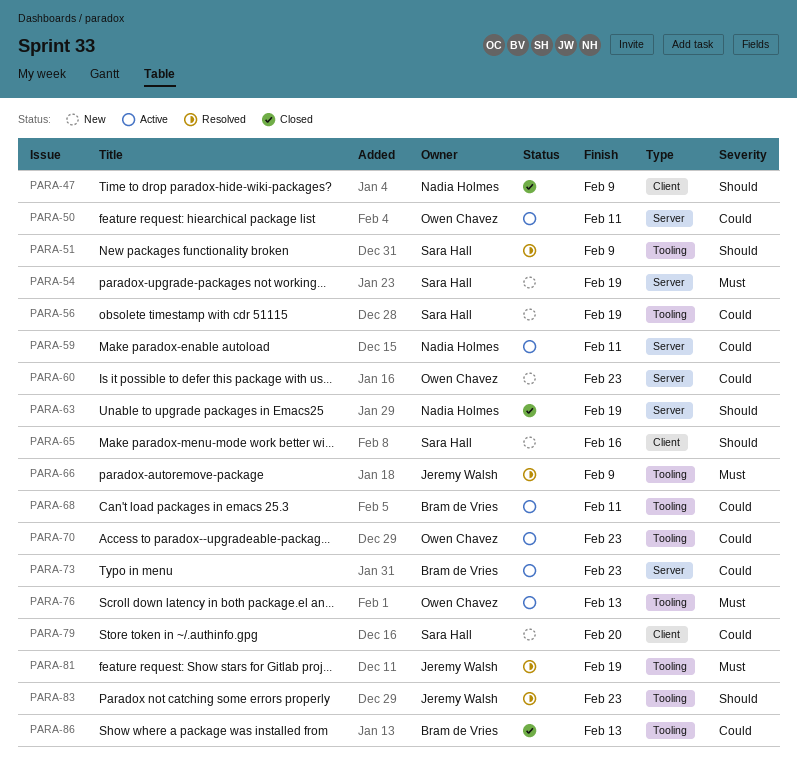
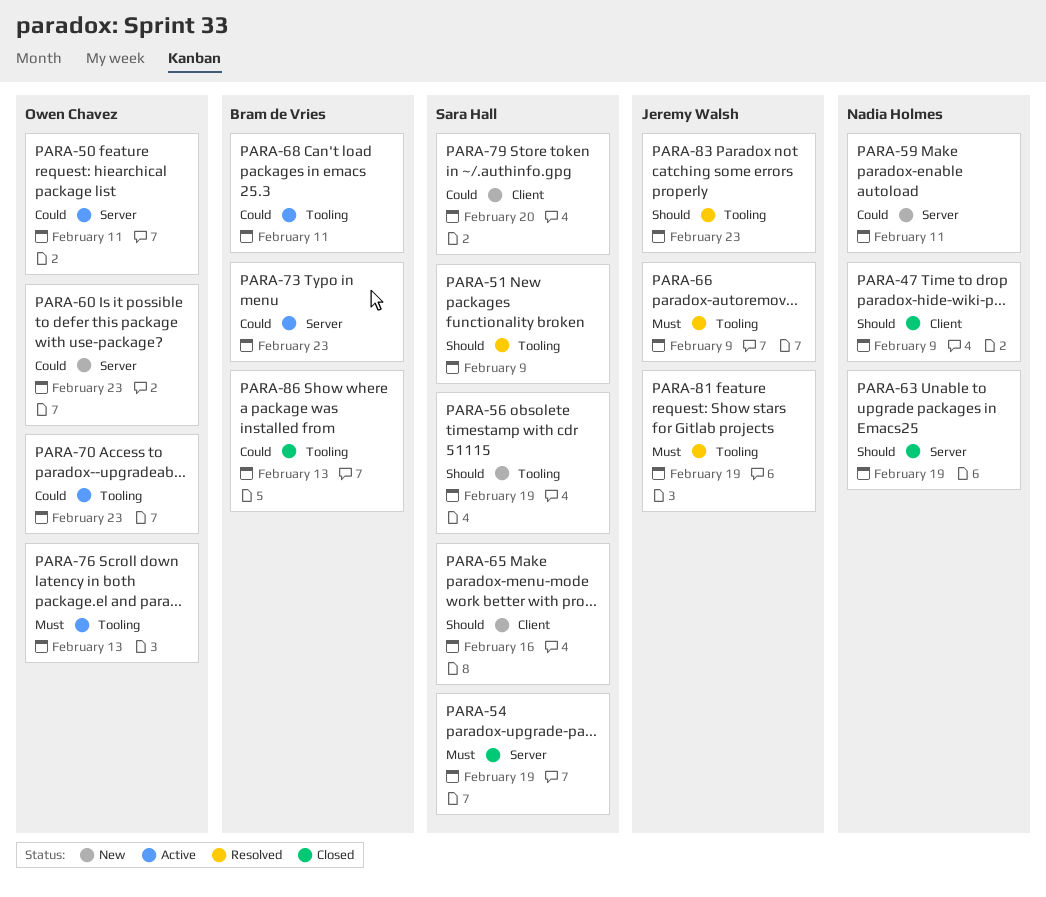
PARA-54, status: New -> Closed
PARA-56, priority: Could -> Should
PARA-59, status: Active -> New

